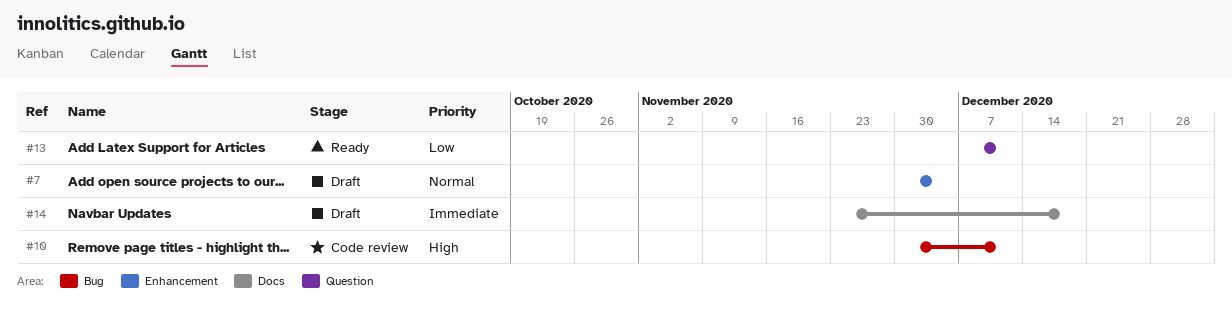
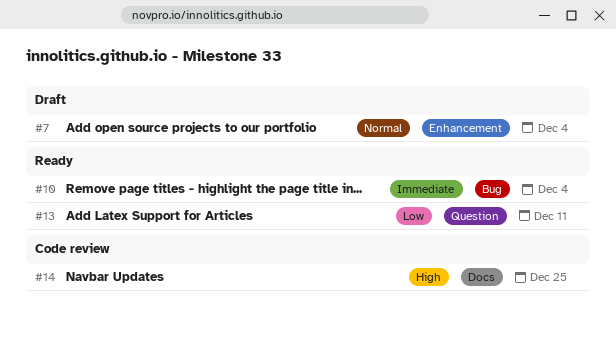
#10, status: Code review -> Ready
#10, priority: High -> Immediate
#10, due: Dec 11 -> Dec 4
#14, status: Draft -> Code review
#14, priority: Immediate -> High
#14, due: Dec 18 -> Dec 25

